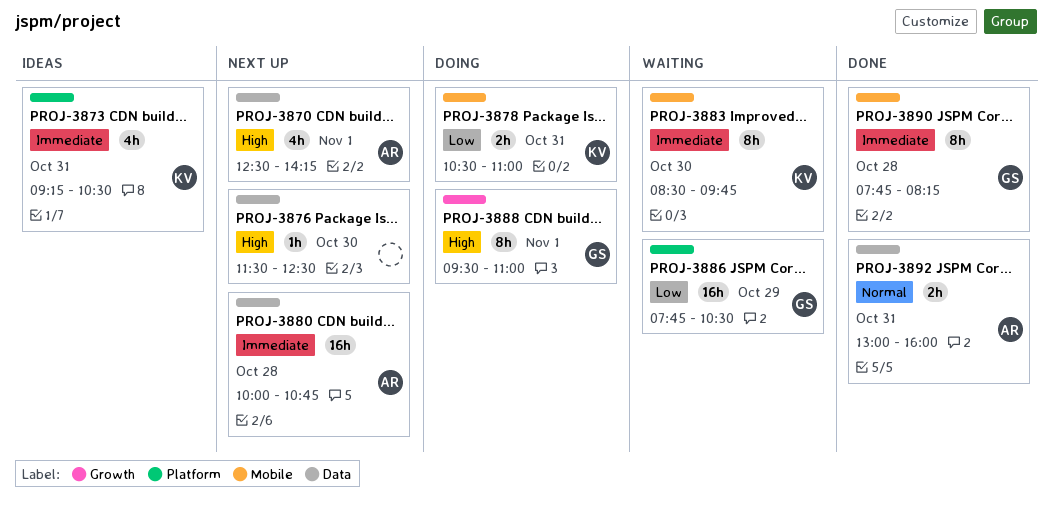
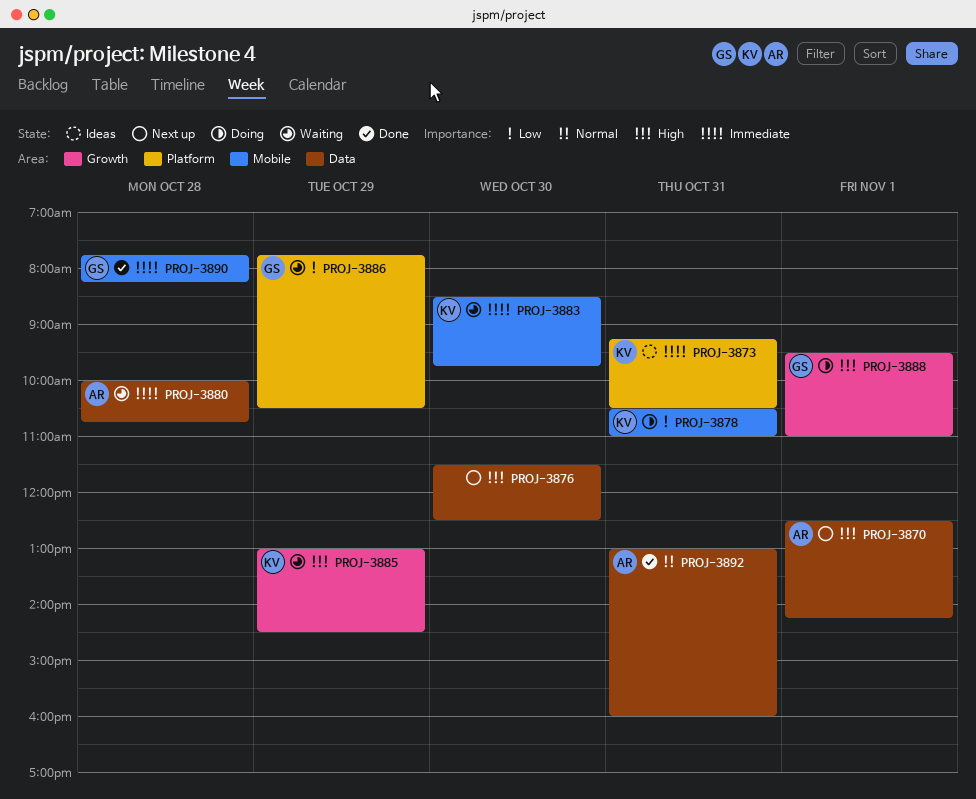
PROJ-3880, status: Next up -> Waiting
PROJ-3885: none -> present

